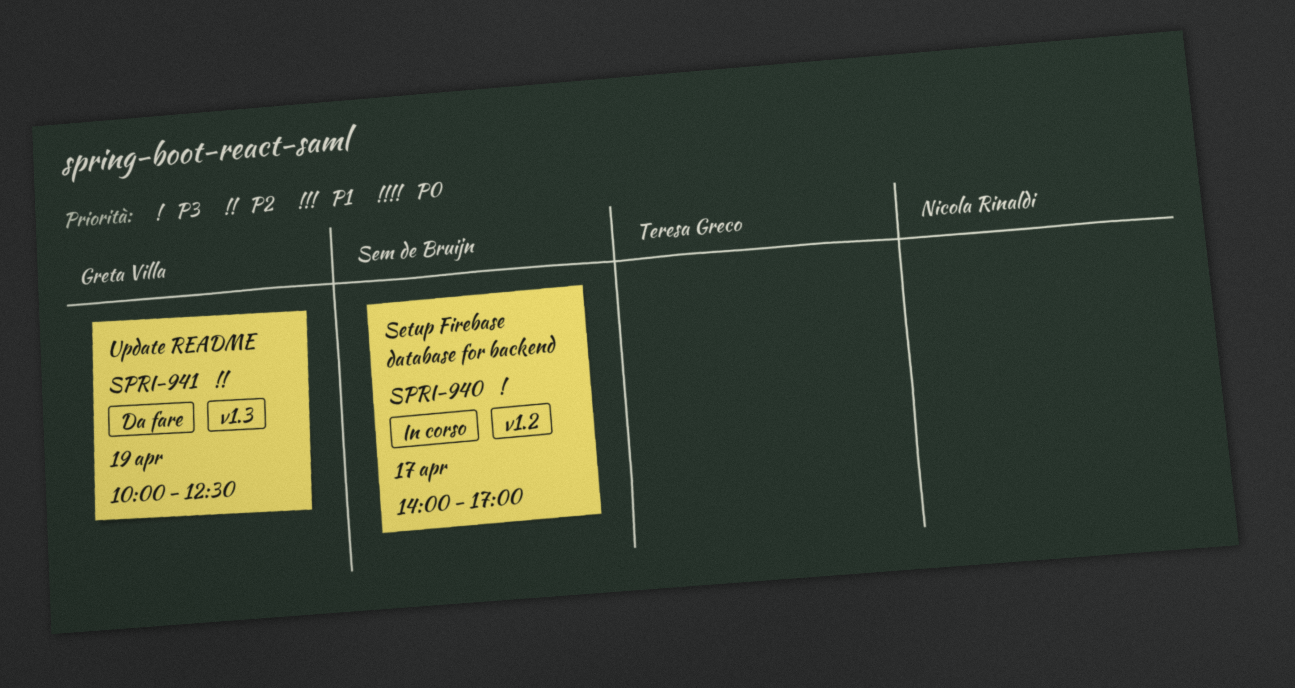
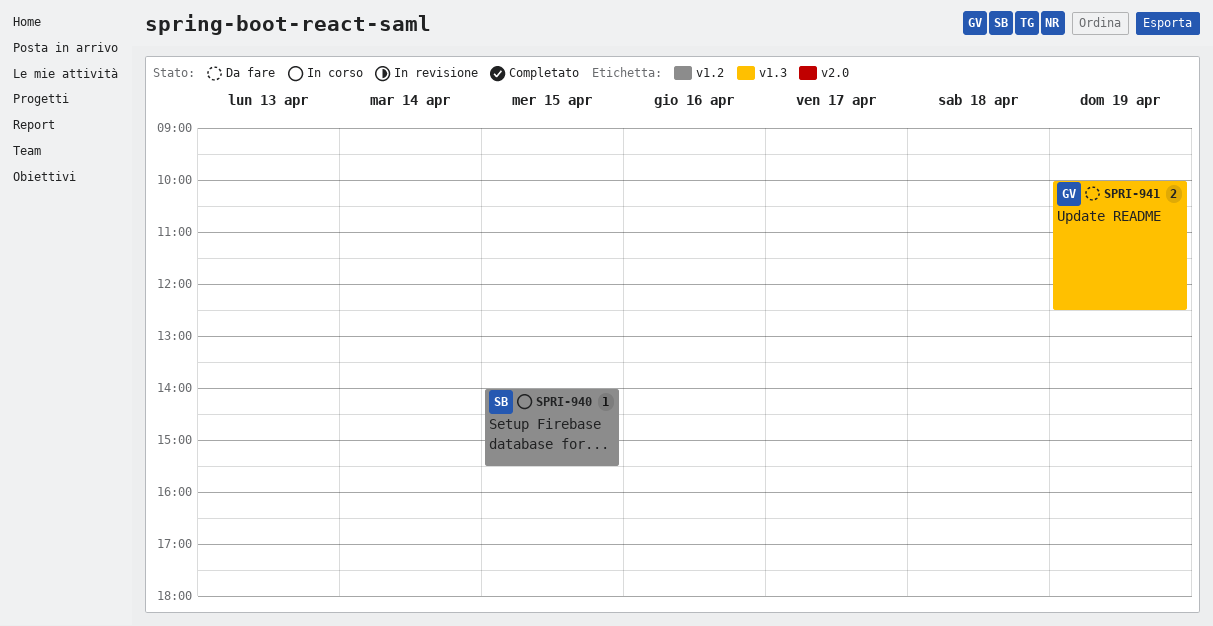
SPRI-940, day: Apr 17 -> Apr 15
SPRI-940, ends: 17:00 -> 15:30

